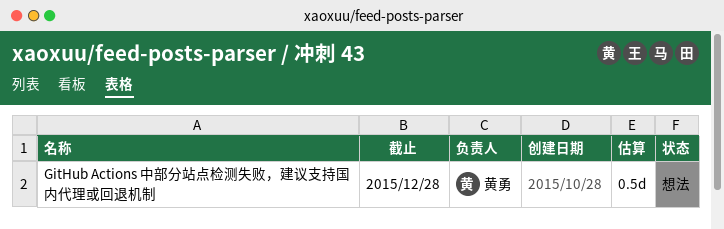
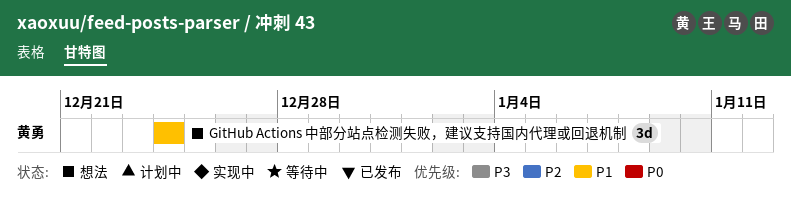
GitHub Actions 中部分站点检测失败，建议支持国内代理或回退机制, estimate: 0.5d -> 3d
GitHub Actions 中部分站点检测失败，建议支持国内代理或回退机制, due: Dec 28 -> Dec 24

